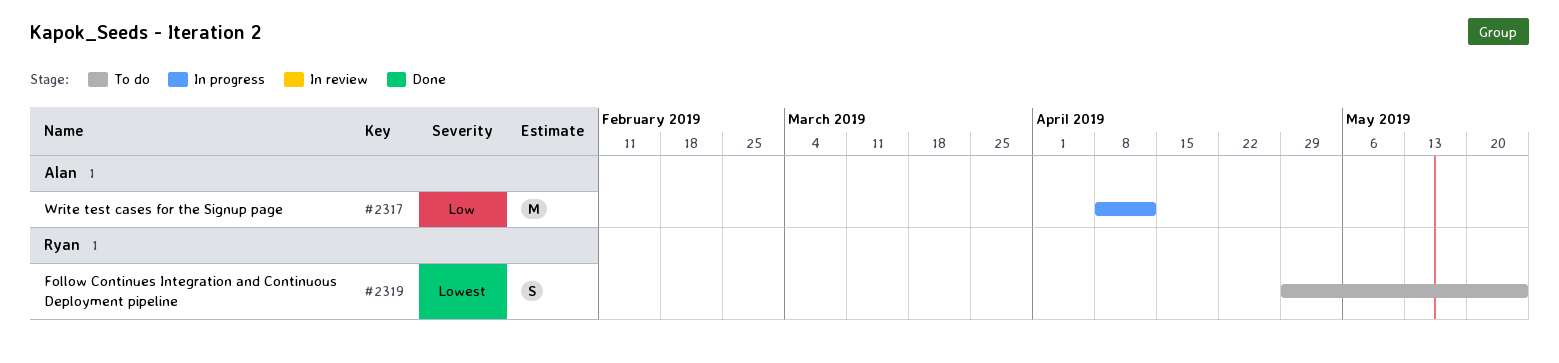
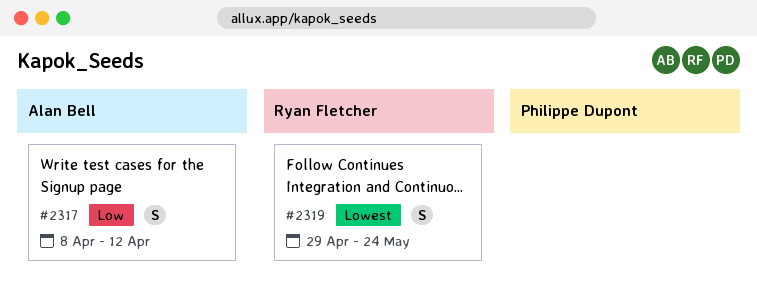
#2317, estimate: M -> S

